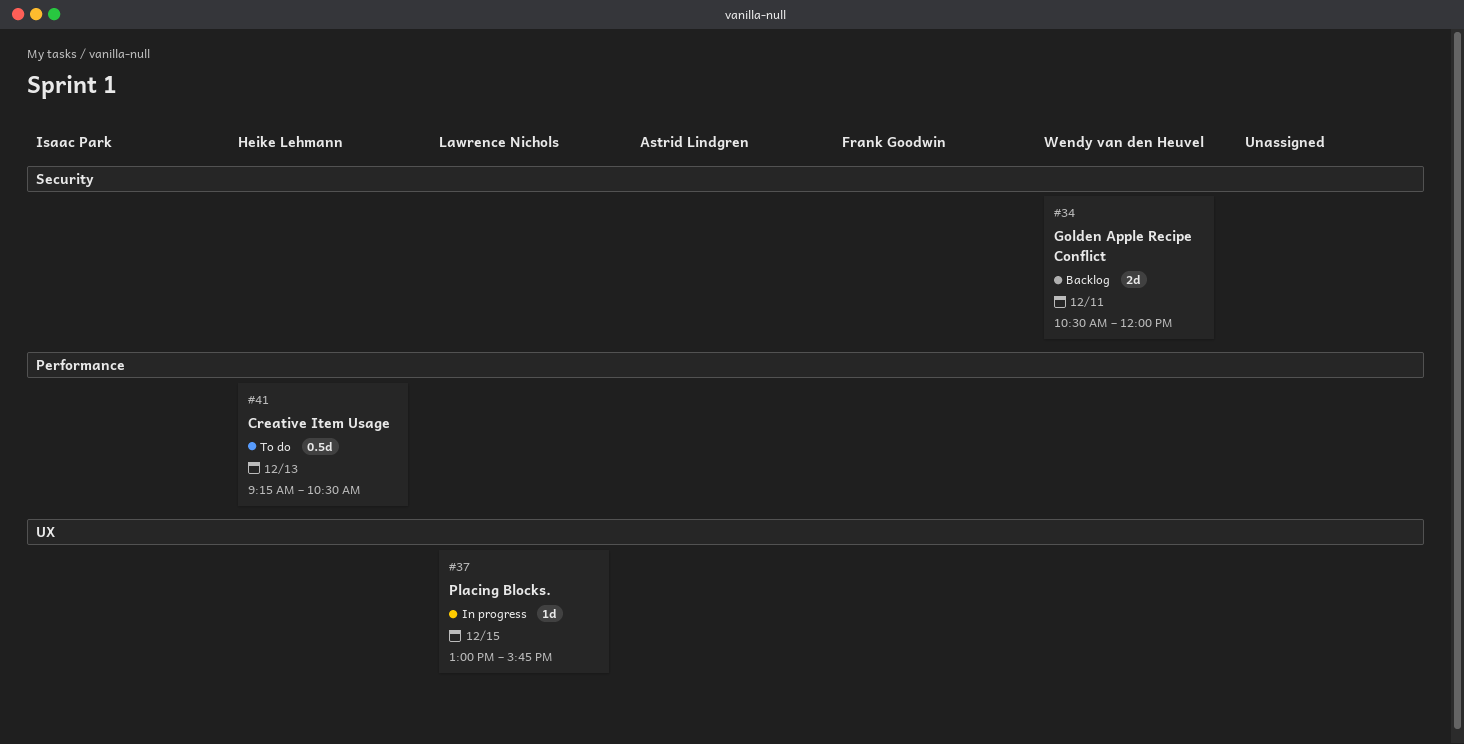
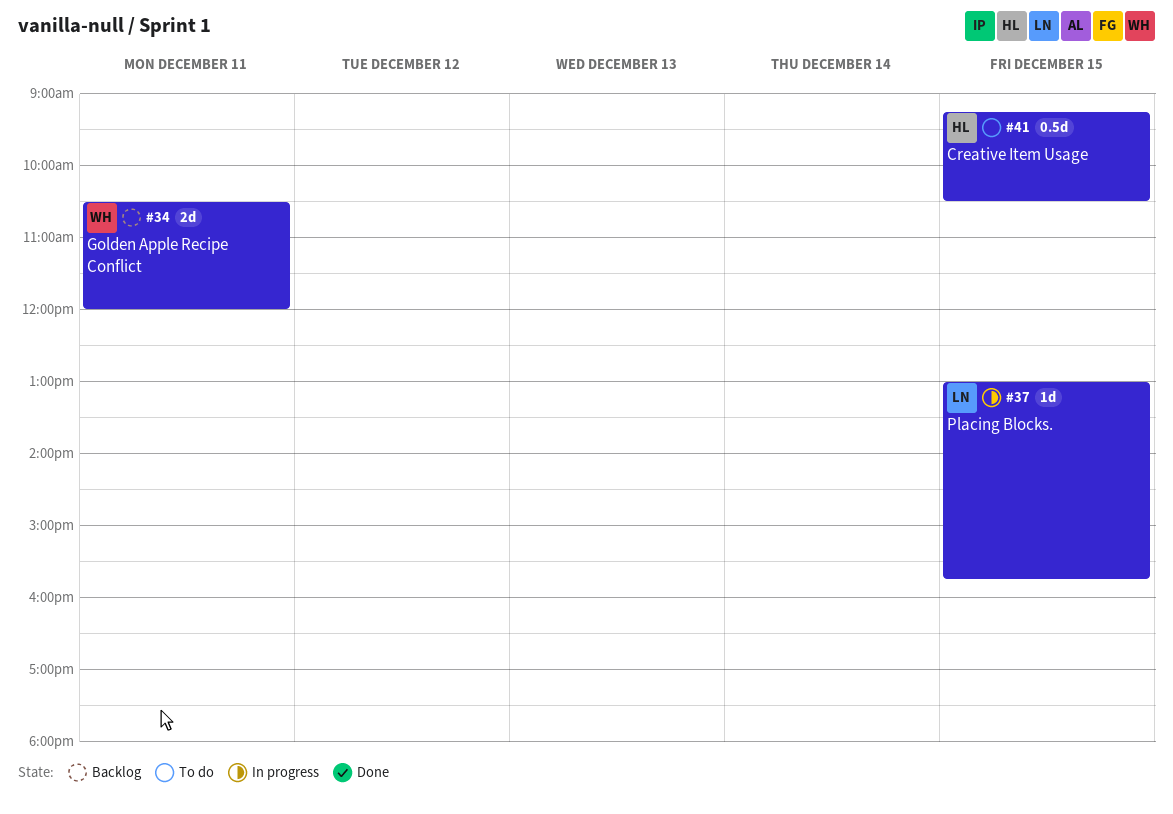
#41, day: Dec 13 -> Dec 15

